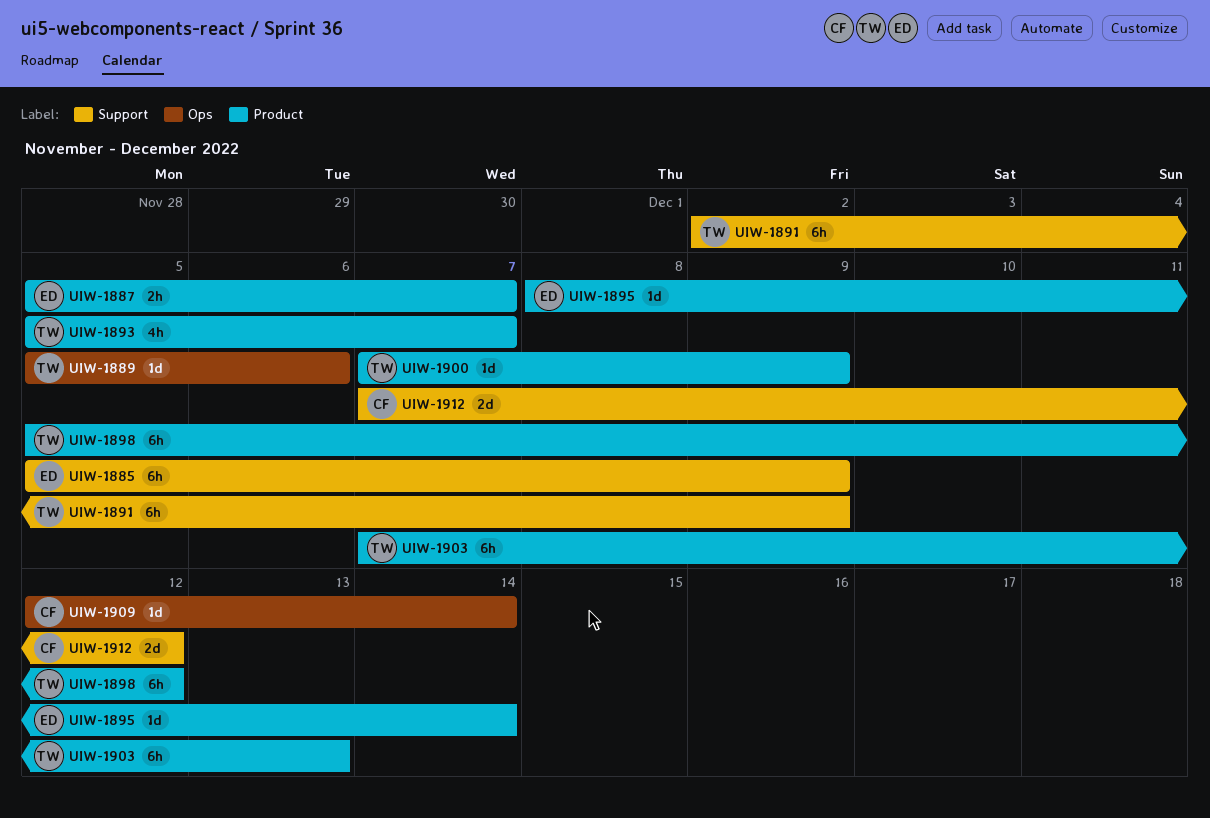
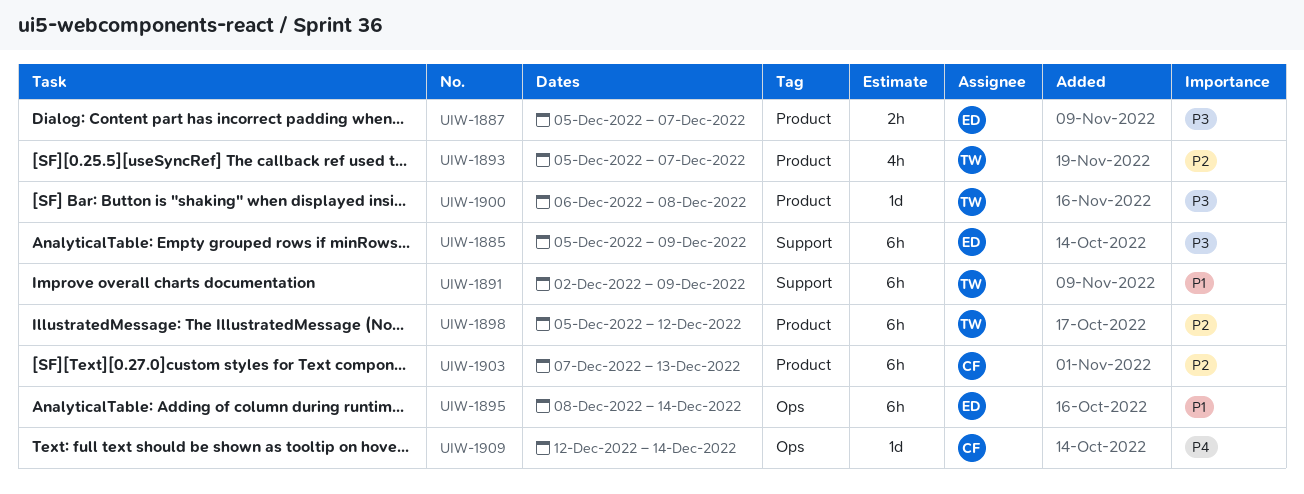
UIW-1889: present -> none
UIW-1895, label: Product -> Ops
UIW-1895, estimate: 1d -> 6h
UIW-1900, start: Dec 7 -> Dec 6
UIW-1900, due: Dec 9 -> Dec 8
UIW-1903, owner: TW -> CF
UIW-1912: present -> none

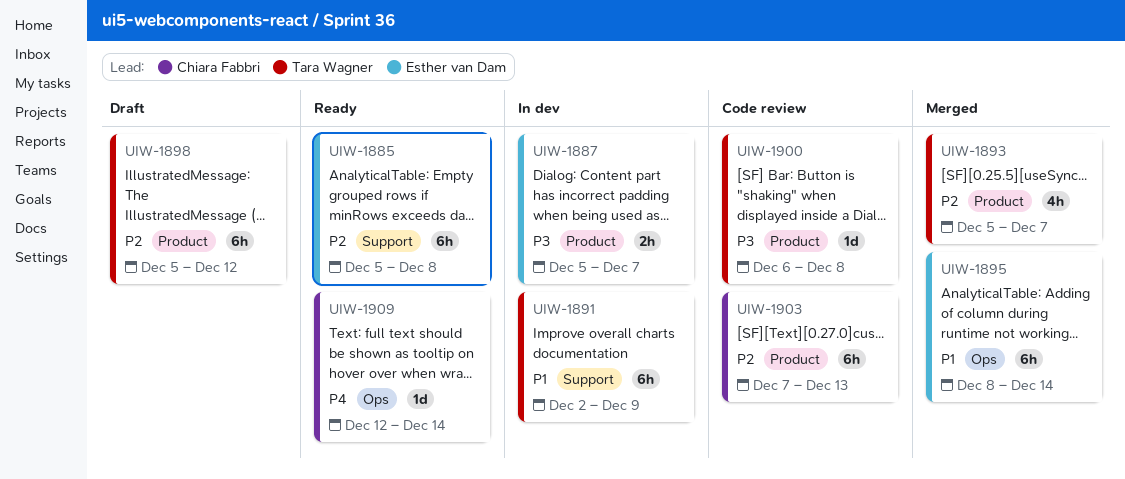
UIW-1885, priority: P3 -> P2
UIW-1885, due: Dec 9 -> Dec 8

